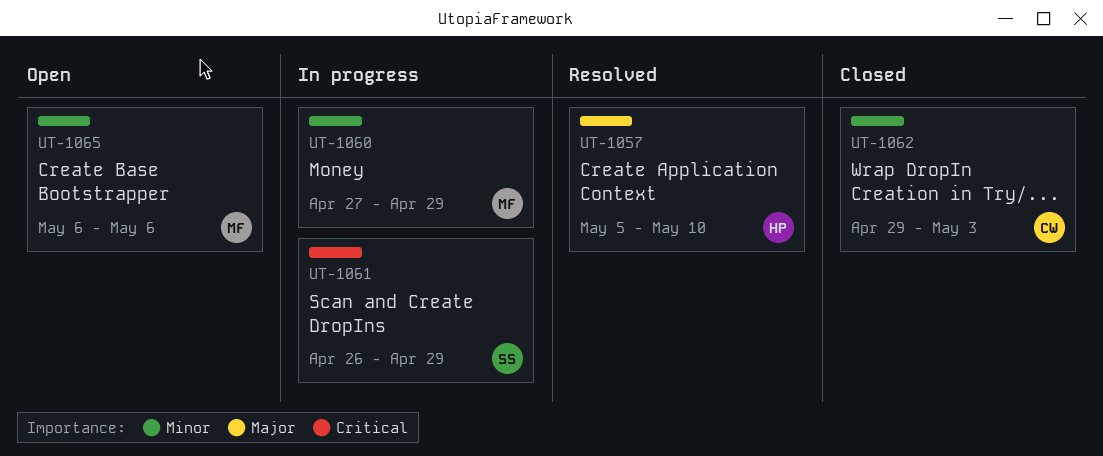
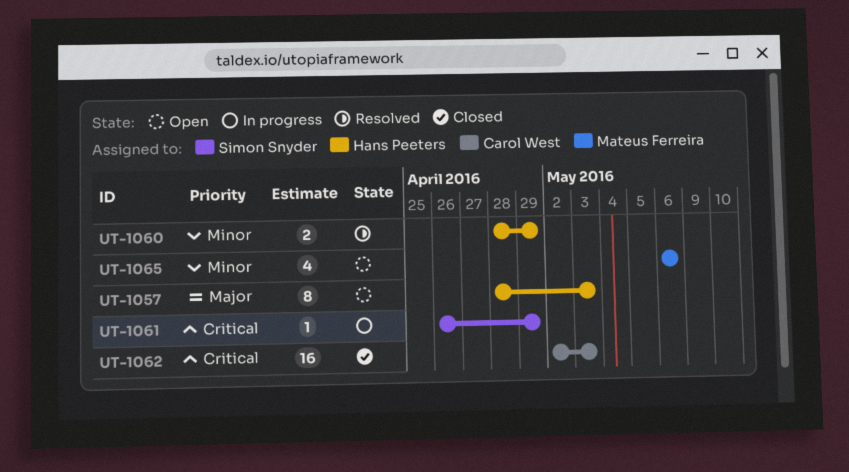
UT-1057, status: Resolved -> Open
UT-1057, start: May 5 -> Apr 28
UT-1057, due: May 10 -> May 3
UT-1060, status: In progress -> Resolved
UT-1060, owner: Mateus Ferreira -> Hans Peeters
UT-1060, start: Apr 27 -> Apr 28
UT-1062, priority: Minor -> Critical
UT-1062, start: Apr 29 -> May 2

